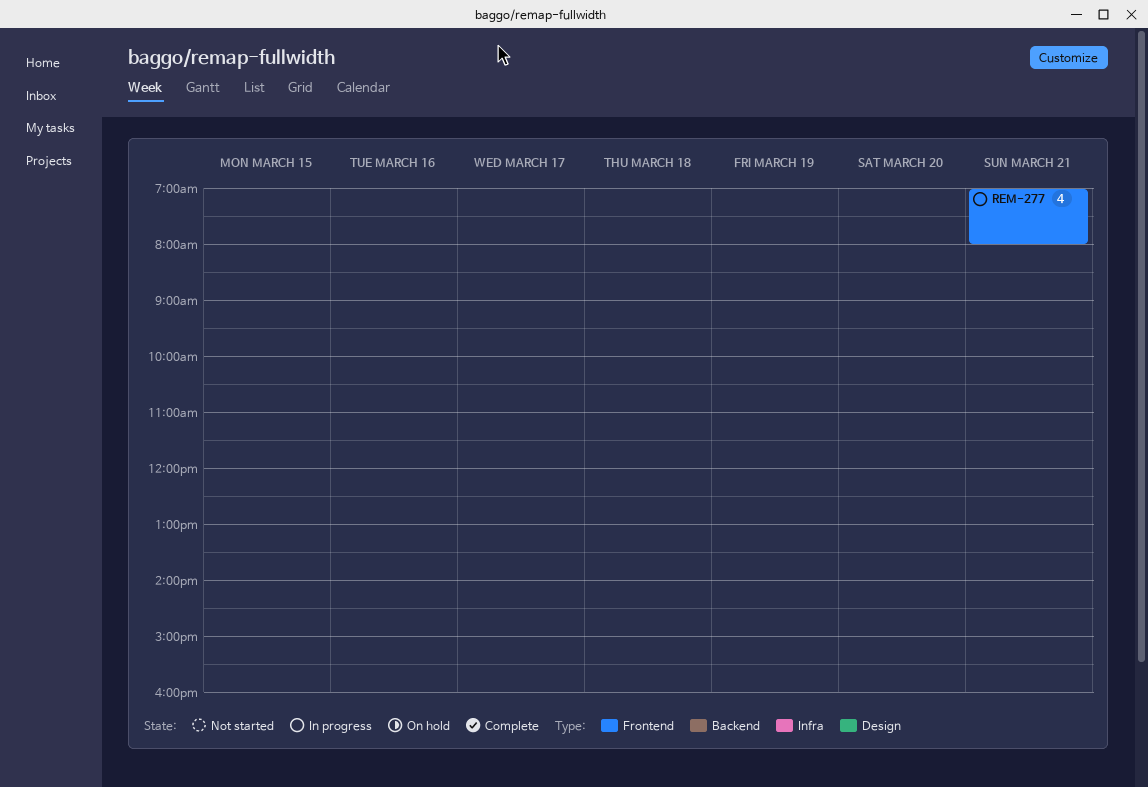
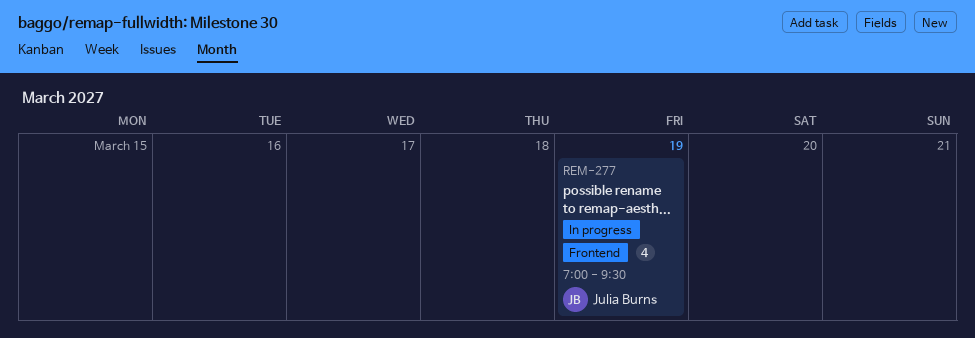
REM-277, day: Mar 21 -> Mar 19
REM-277, ends: 08:00 -> 09:30

